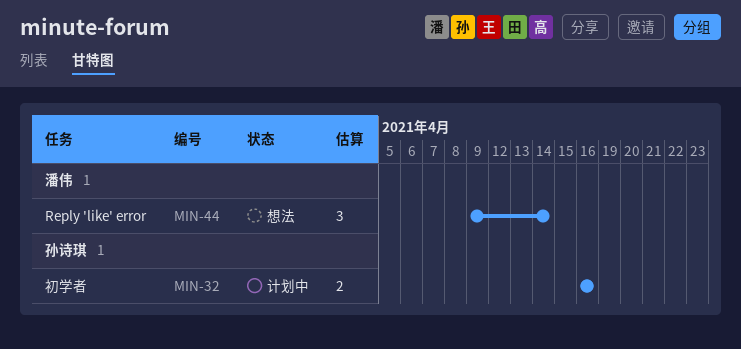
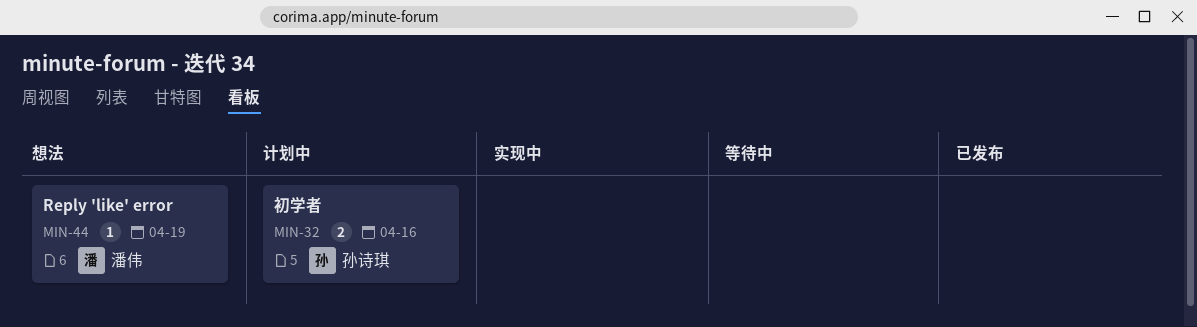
MIN-44, estimate: 3 -> 1
MIN-44, due: Apr 14 -> Apr 19

